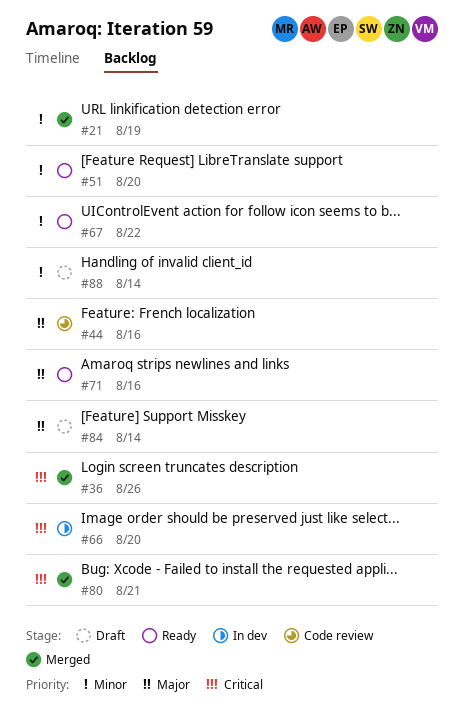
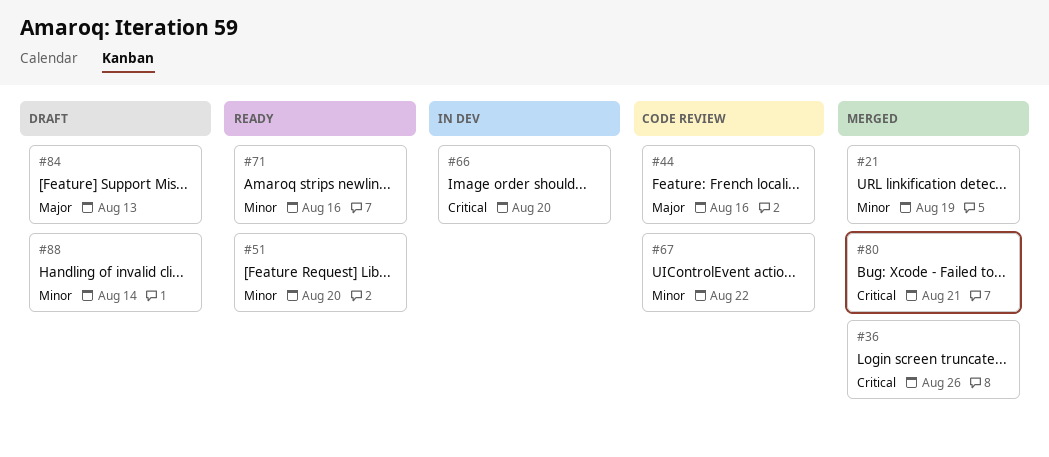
#67, status: Ready -> Code review
#71, priority: Major -> Minor
#84, due: Aug 14 -> Aug 13

